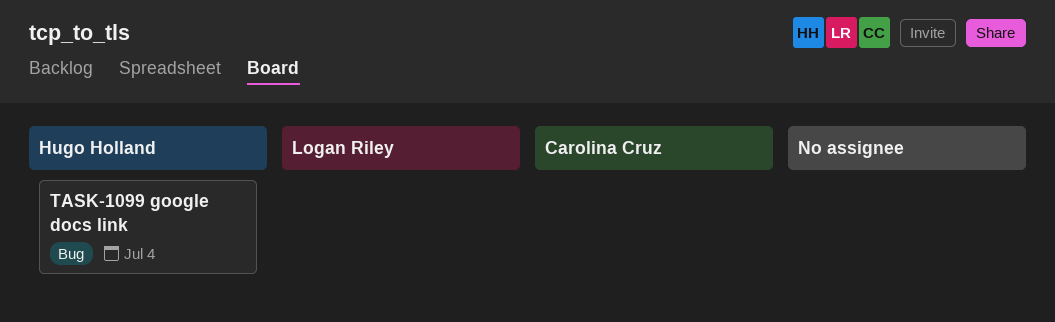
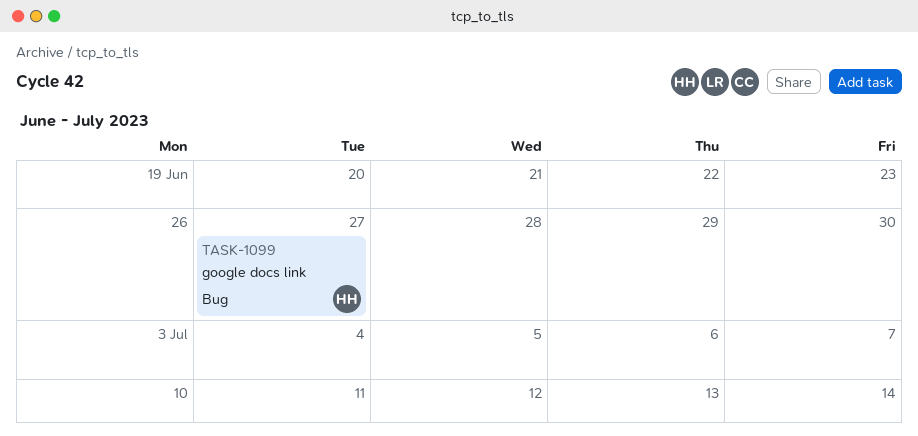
TASK-1099, due: Jul 4 -> Jun 27

